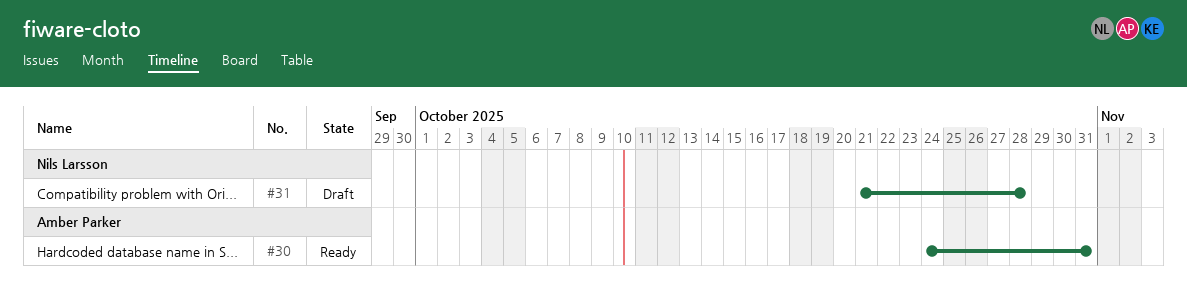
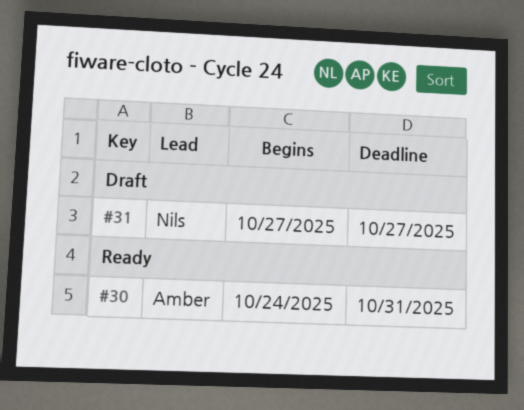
#31, start: Oct 21 -> Oct 27
#31, due: Oct 28 -> Oct 27

